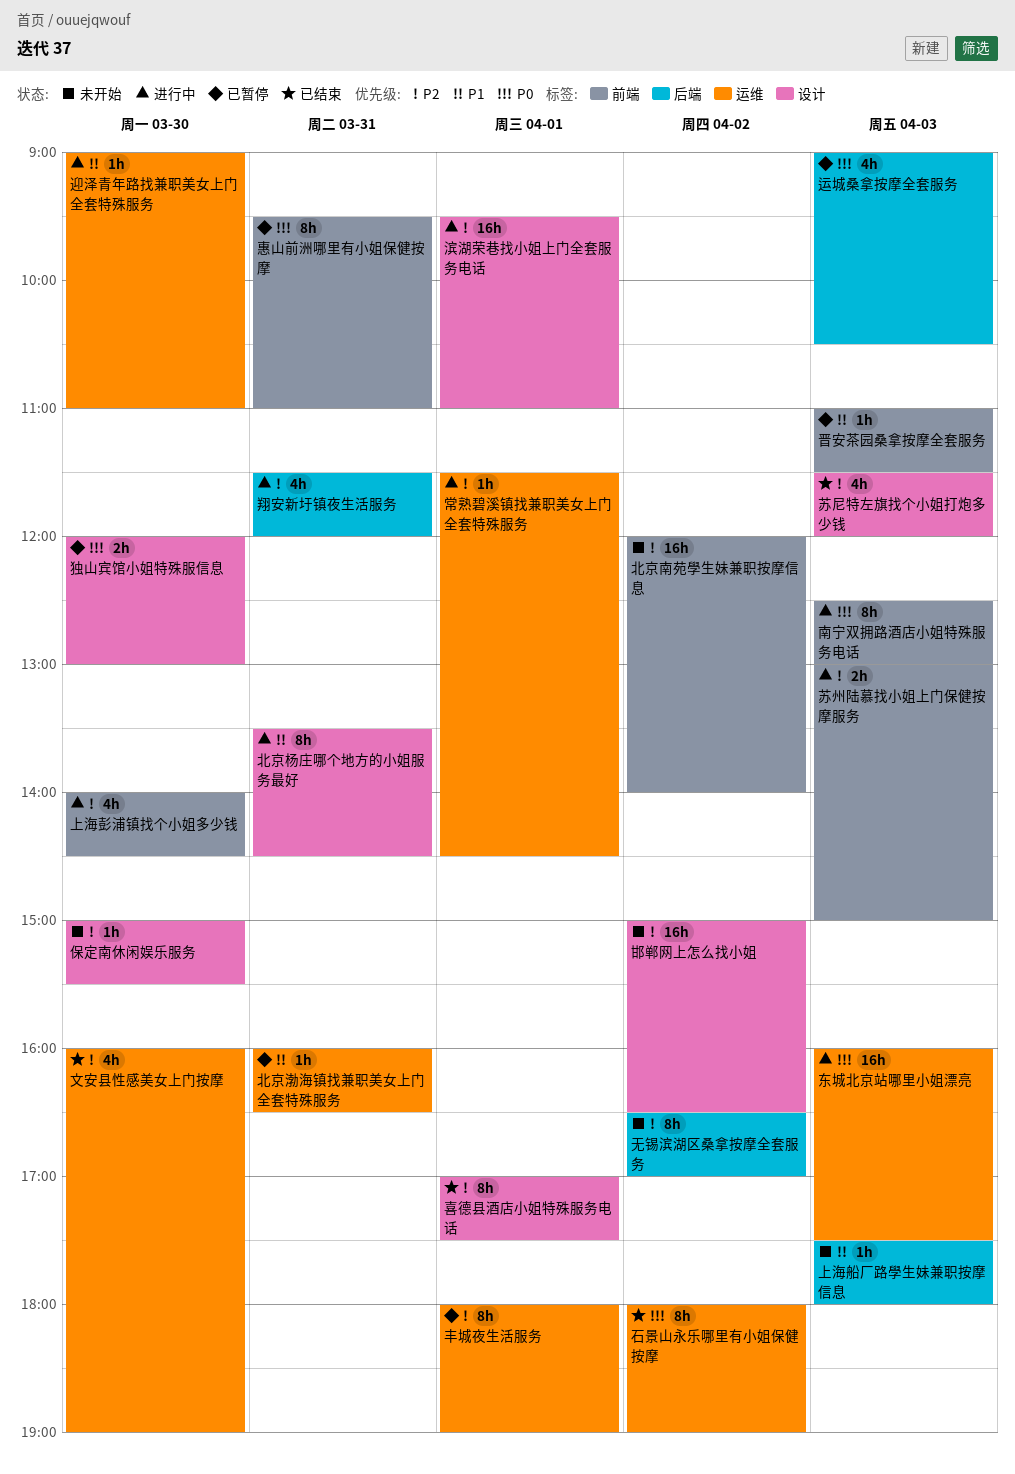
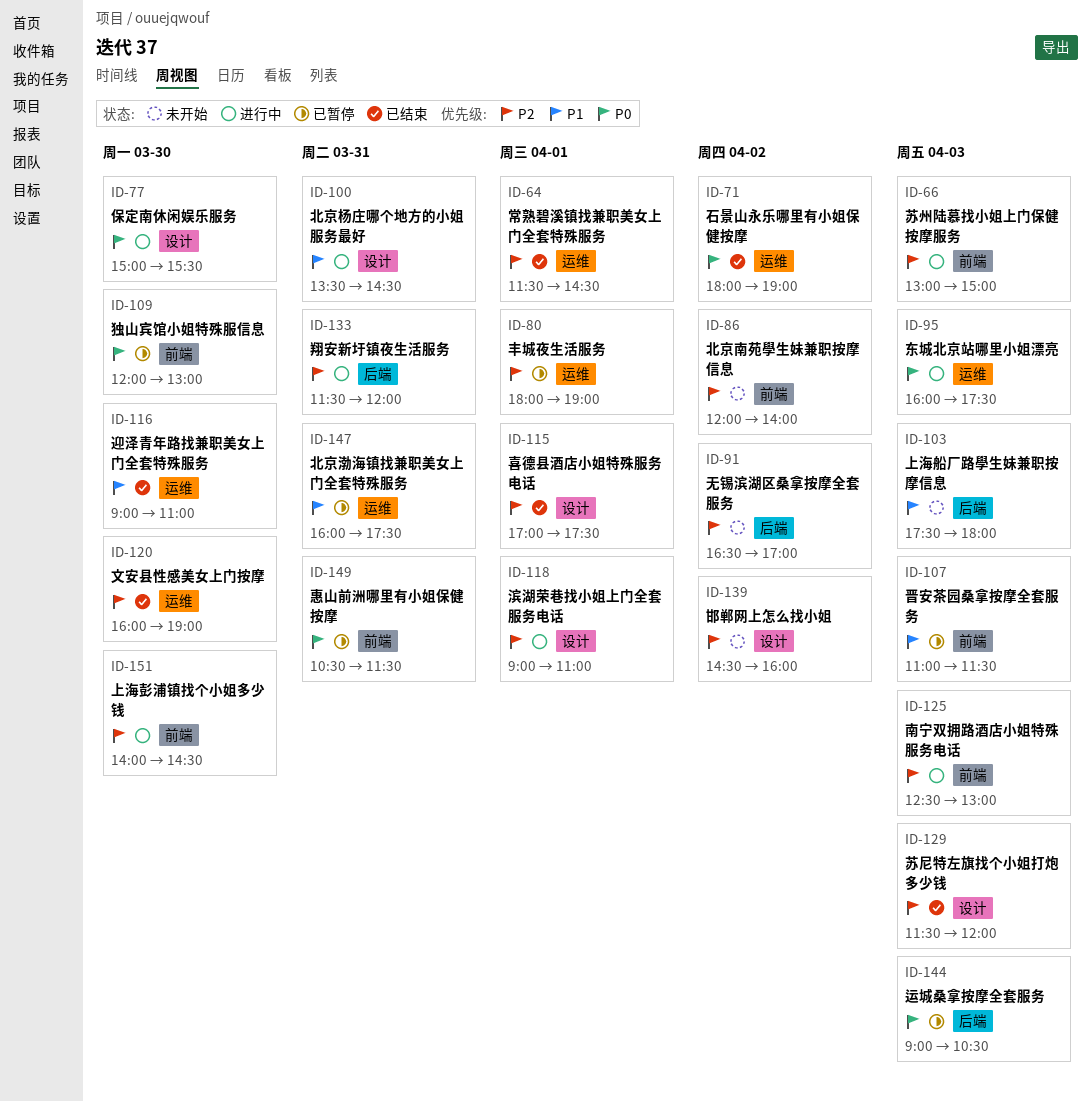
保定南休闲娱乐服务, status: 未开始 -> 进行中
保定南休闲娱乐服务, priority: P2 -> P0
北京渤海镇找兼职美女上门全套特殊服务, ends: 16:30 -> 17:30
南宁双拥路酒店小姐特殊服务电话, priority: P0 -> P2
常熟碧溪镇找兼职美女上门全套特殊服务, status: 进行中 -> 已结束
惠山前洲哪里有小姐保健按摩, begins: 09:30 -> 10:30
惠山前洲哪里有小姐保健按摩, ends: 11:00 -> 11:30
滨湖荣巷找小姐上门全套服务电话, begins: 09:30 -> 09:00
独山宾馆小姐特殊服信息, label: 设计 -> 前端
迎泽青年路找兼职美女上门全套特殊服务, status: 进行中 -> 已结束
邯郸网上怎么找小姐, begins: 15:00 -> 14:30
邯郸网上怎么找小姐, ends: 16:30 -> 16:00

